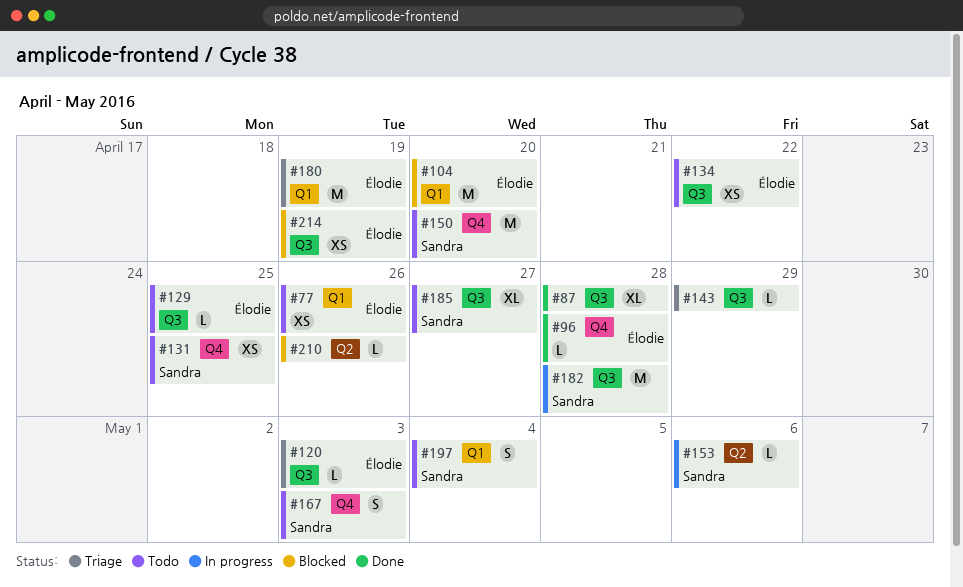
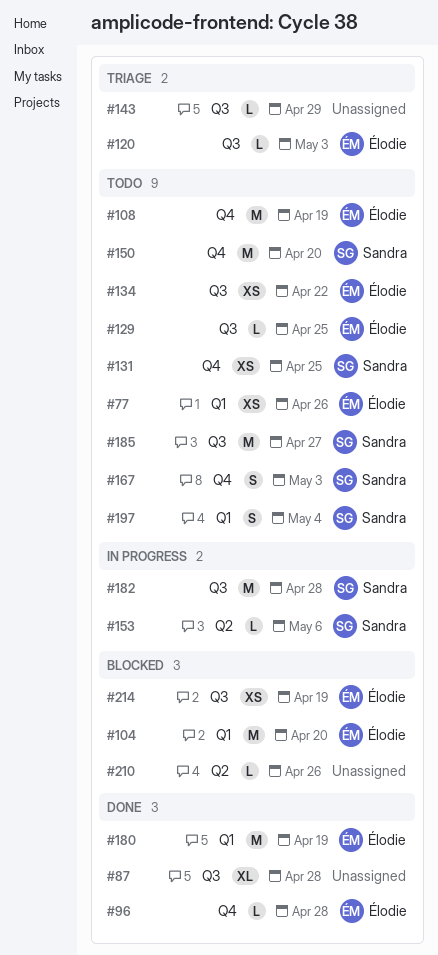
#108: none -> present
#180, status: Triage -> Done
#185, estimate: XL -> M

